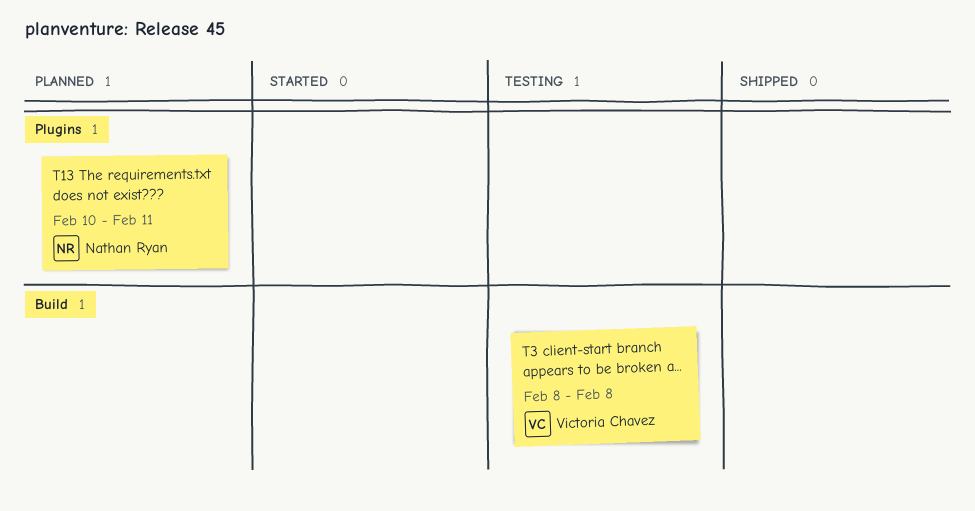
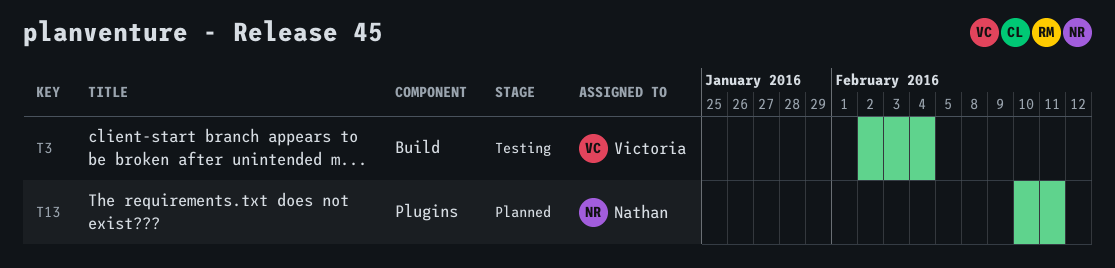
T3, start: Feb 8 -> Feb 2
T3, due: Feb 8 -> Feb 4

